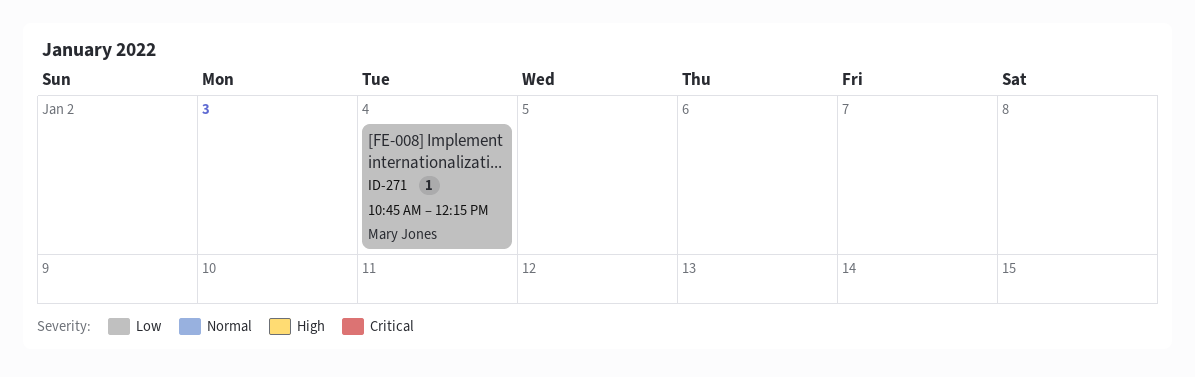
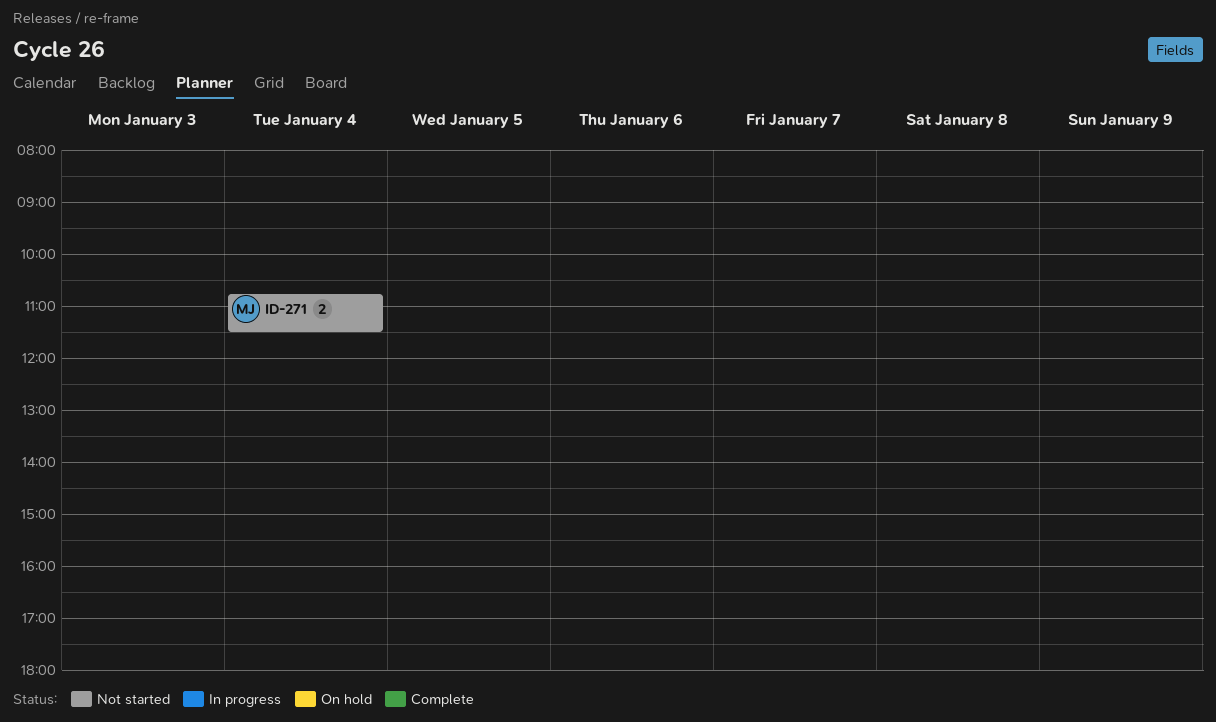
ID-271, estimate: 1 -> 2
ID-271, ends: 12:15 -> 11:30

